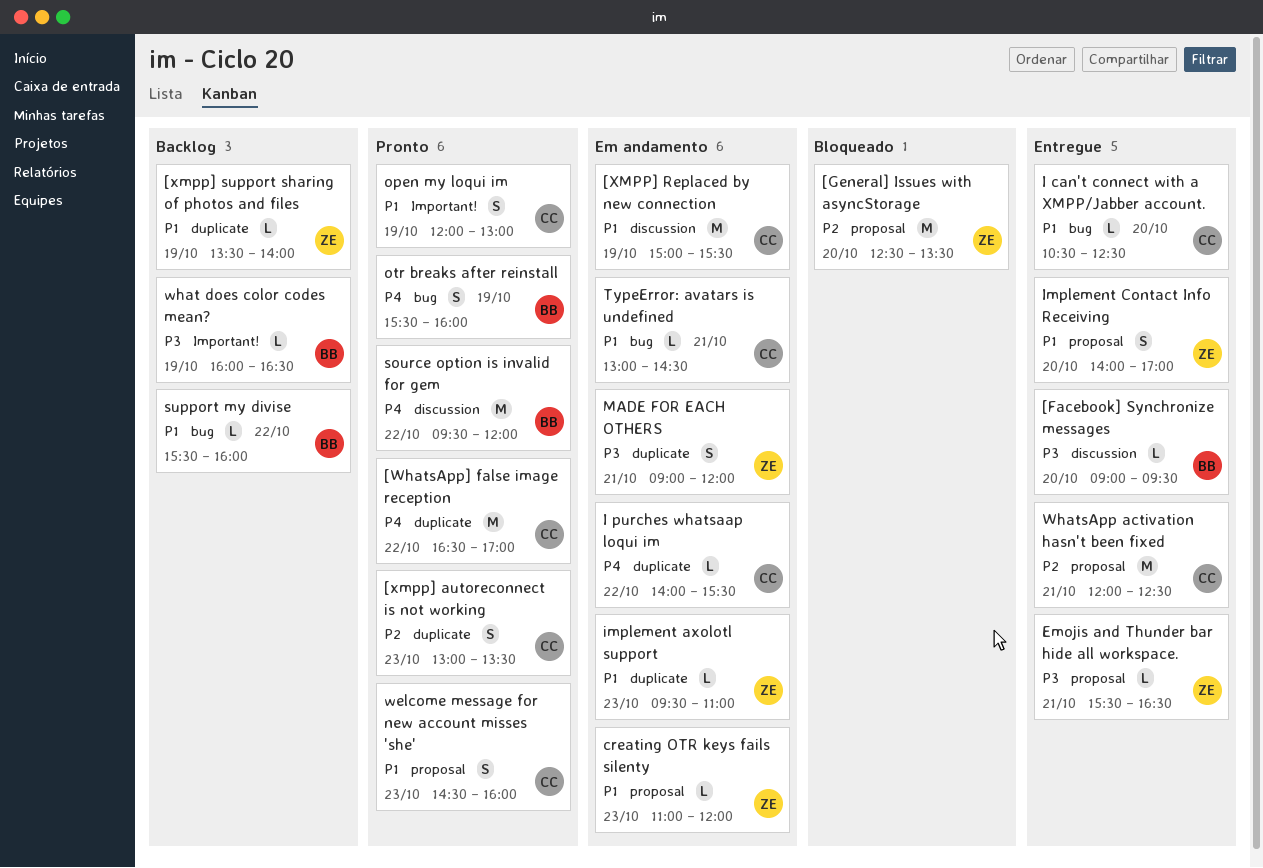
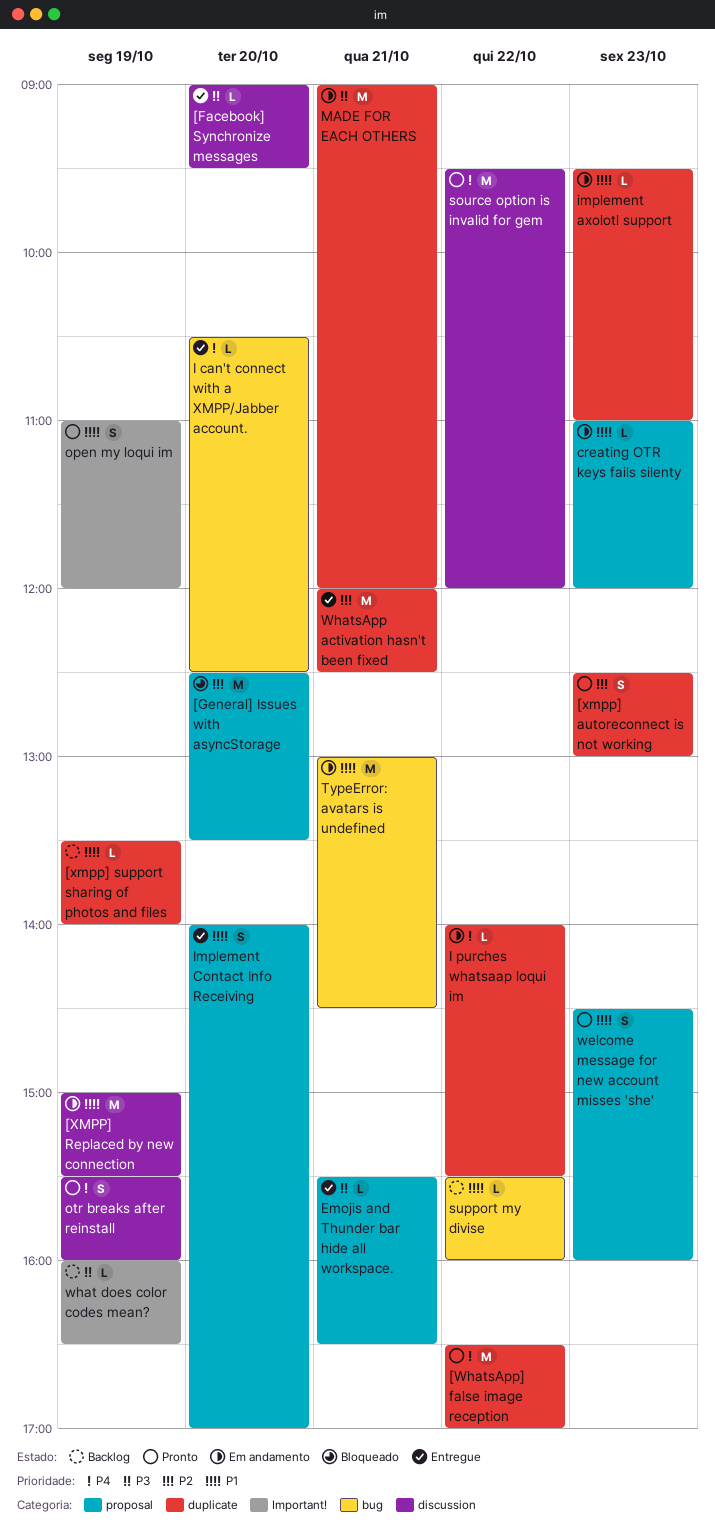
[xmpp] autoreconnect is not working, begins: 13:00 -> 12:30
[xmpp] autoreconnect is not working, ends: 13:30 -> 13:00
I can't connect with a XMPP/Jabber account., priority: P1 -> P4
MADE FOR EACH OTHERS, estimate: S -> M
open my loqui im, begins: 12:00 -> 11:00
open my loqui im, ends: 13:00 -> 12:00
otr breaks after reinstall, label: bug -> discussion
TypeError: avatars is undefined, estimate: L -> M
WhatsApp activation hasn't been fixed, label: proposal -> duplicate

